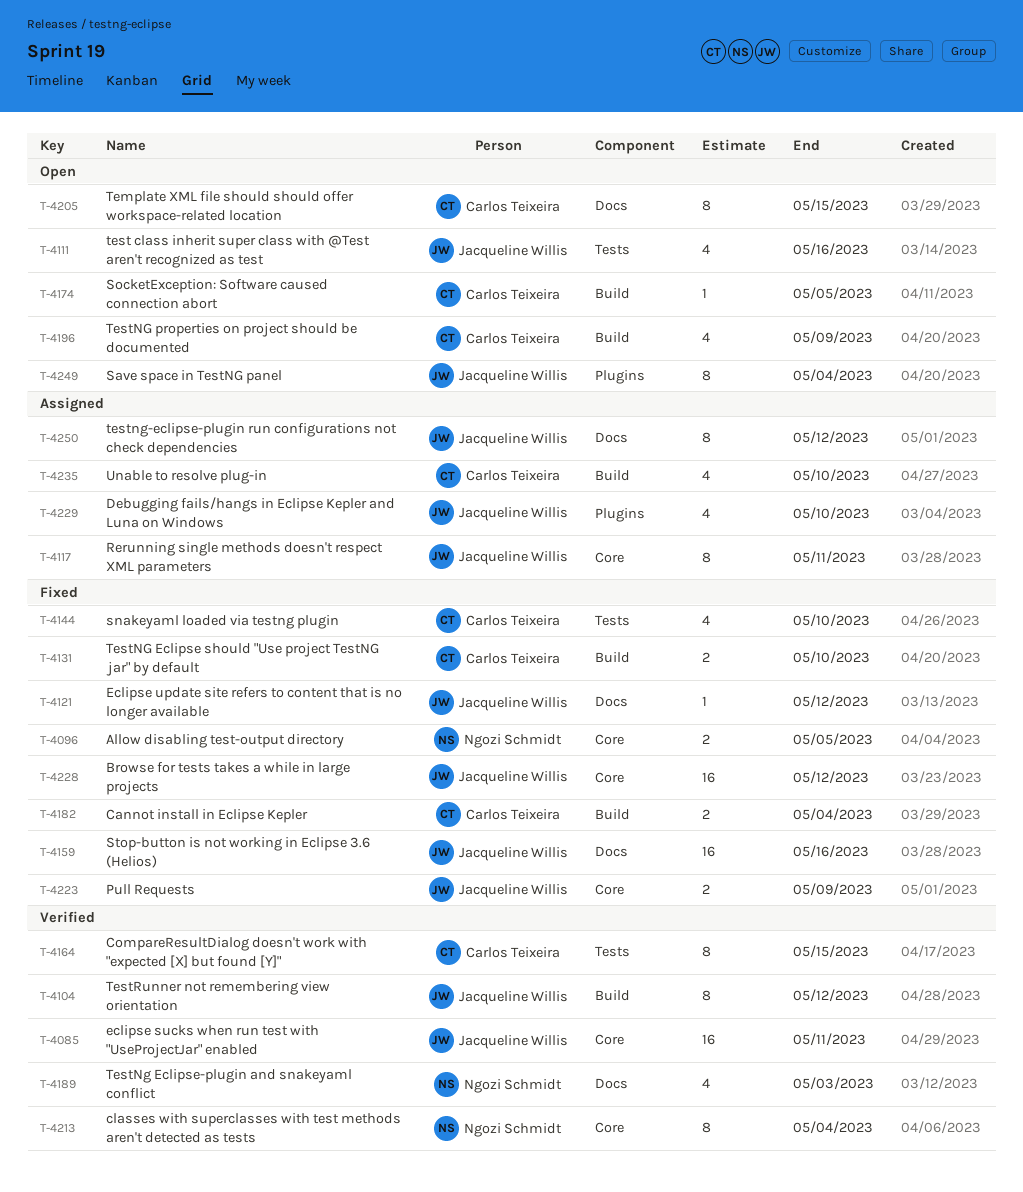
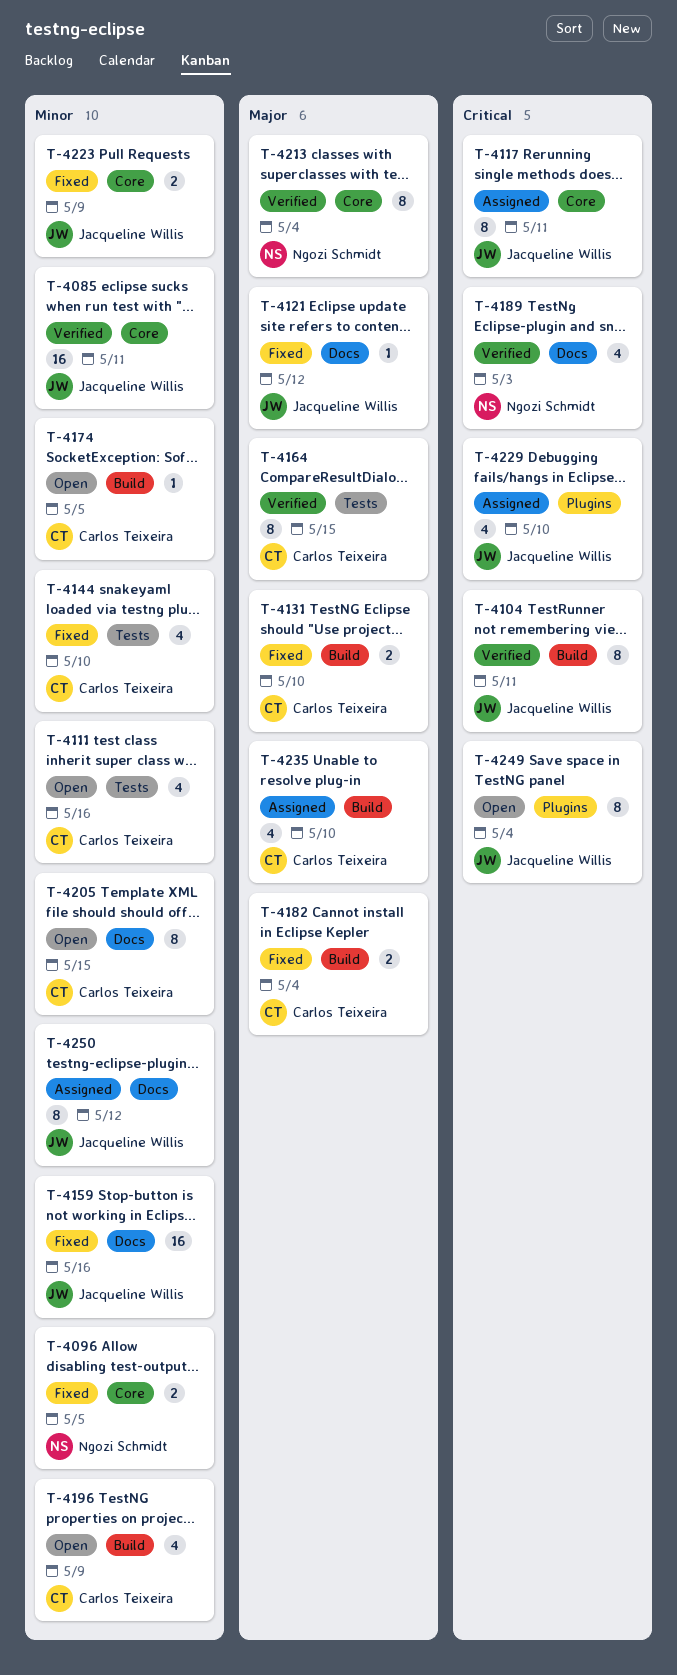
T-4104, due: May 12 -> May 11
T-4111, owner: Jacqueline Willis -> Carlos Teixeira
T-4228: present -> none

